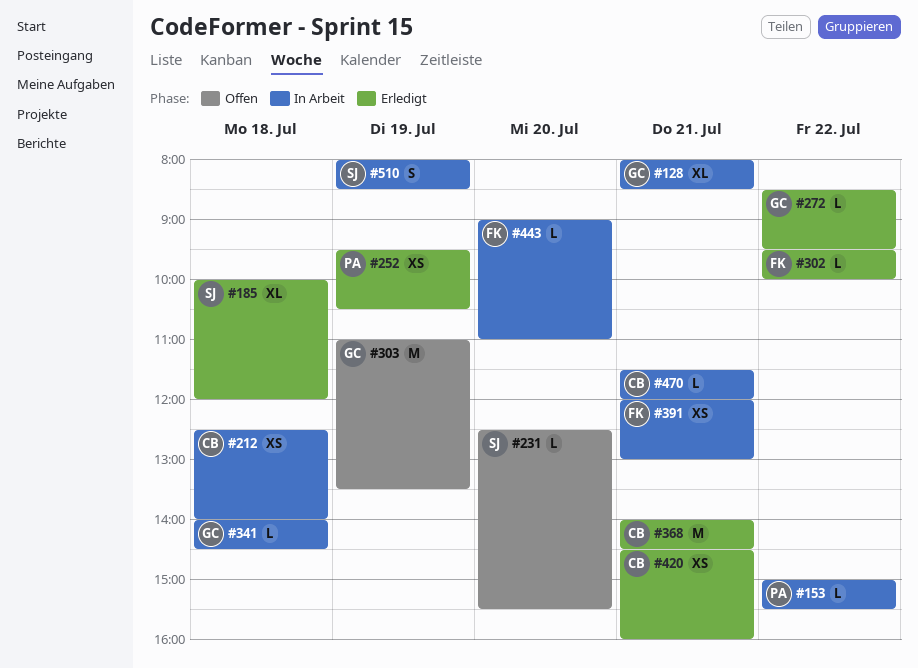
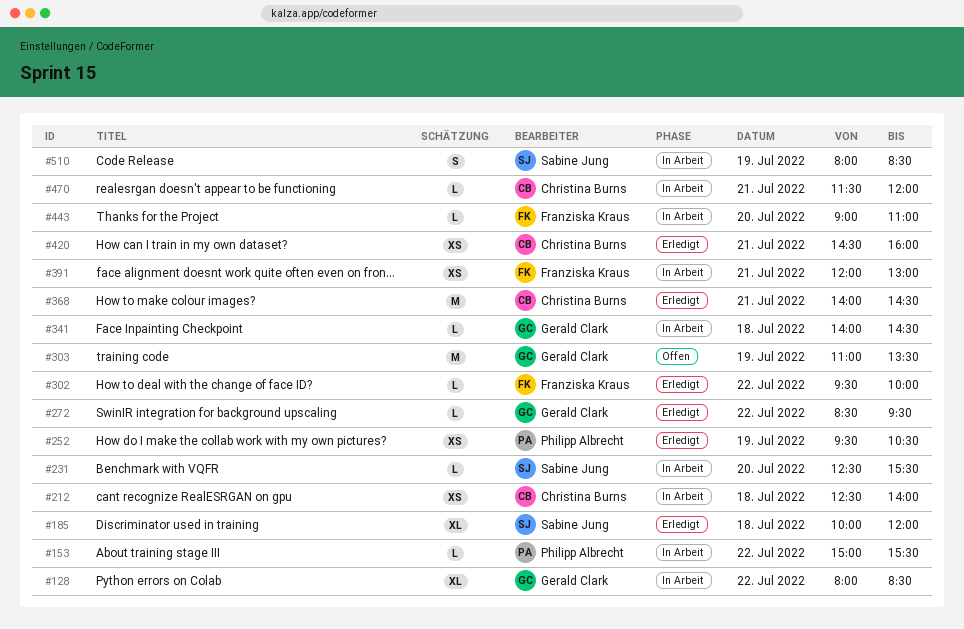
#128, day: Jul 21 -> Jul 22
#231, status: Offen -> In Arbeit

